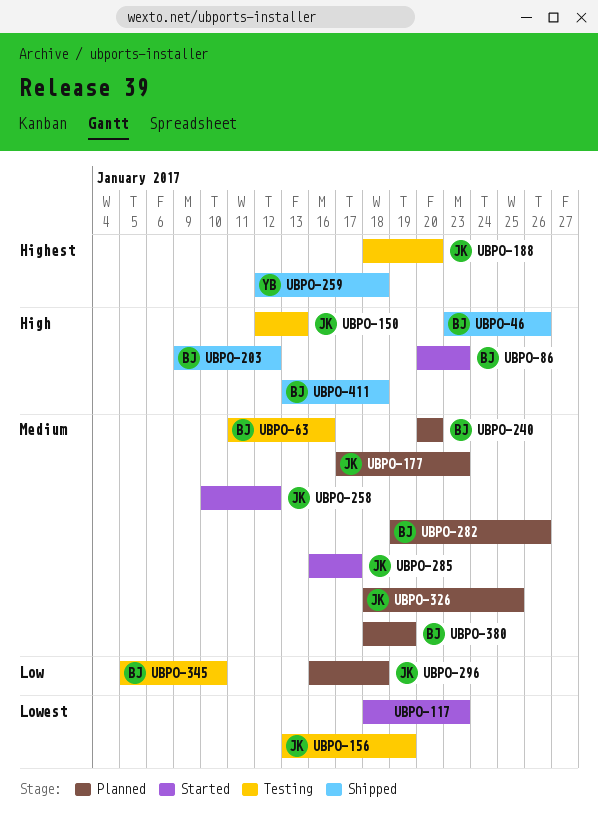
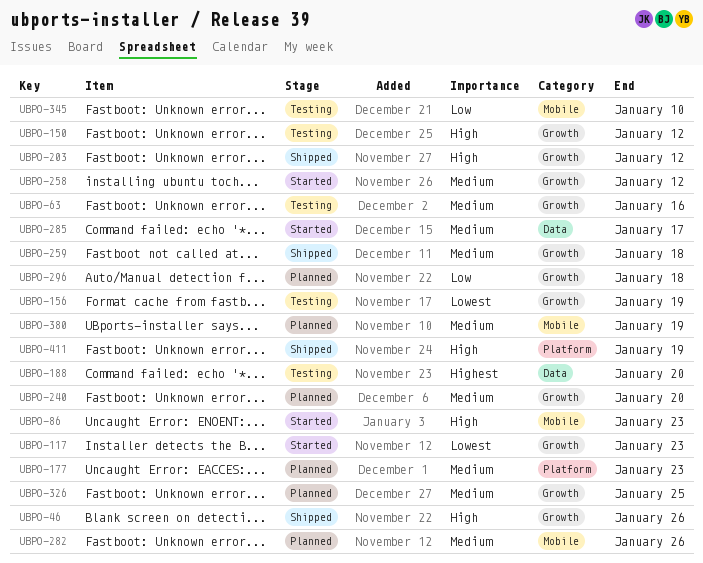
UBPO-150, due: Jan 13 -> Jan 12
UBPO-259, priority: Highest -> Medium
UBPO-411, due: Jan 18 -> Jan 19

